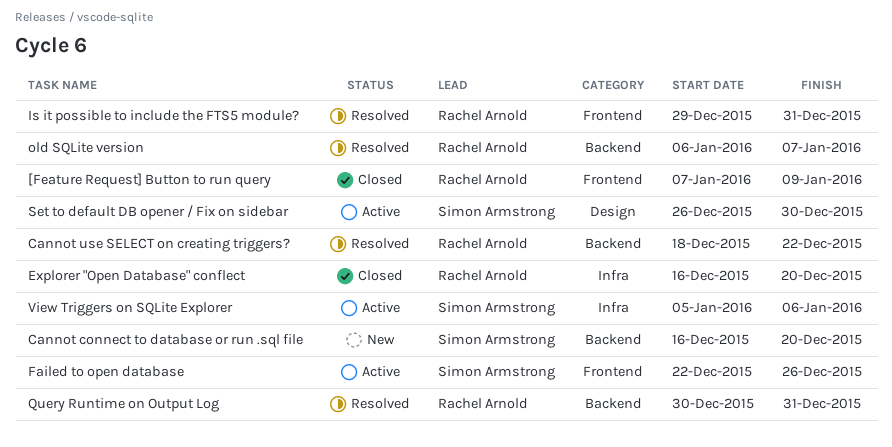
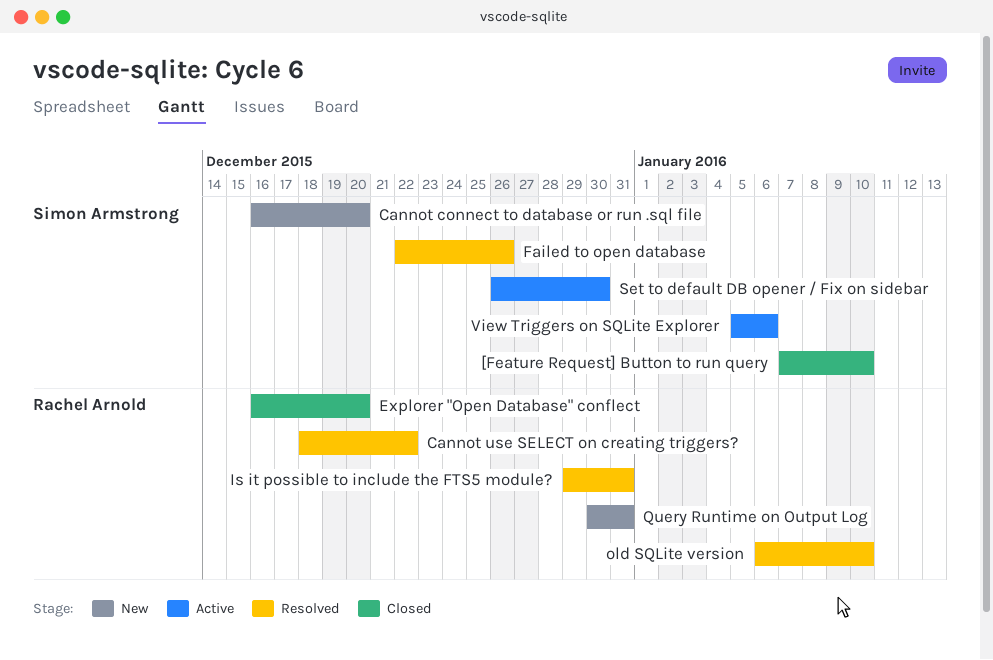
[Feature Request] Button to run query, owner: Rachel Arnold -> Simon Armstrong
[Feature Request] Button to run query, due: Jan 9 -> Jan 10
Failed to open database, status: Active -> Resolved
old SQLite version, due: Jan 7 -> Jan 10
Query Runtime on Output Log, status: Resolved -> New

